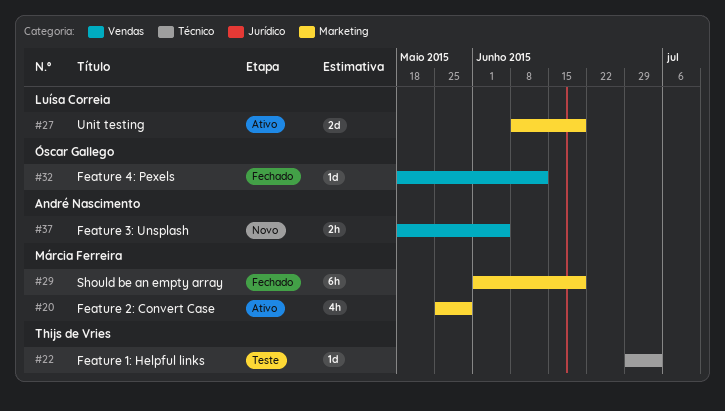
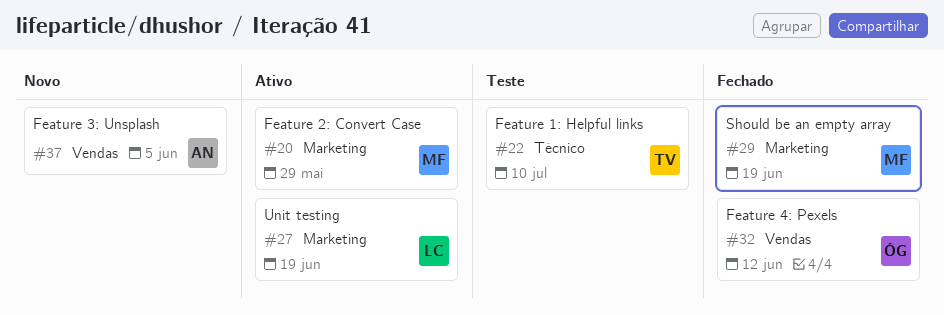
#22, due: Jul 3 -> Jul 10

